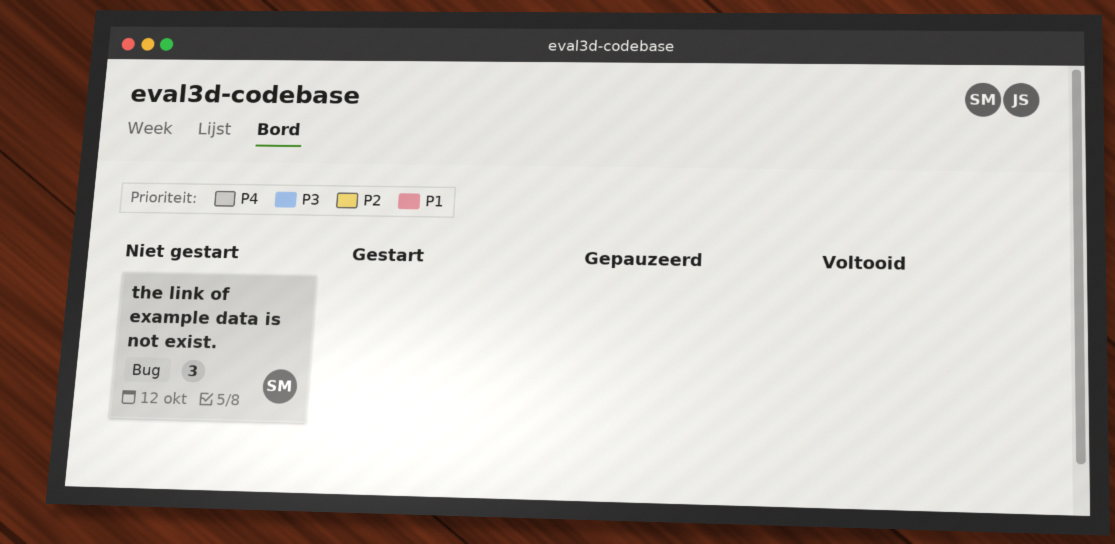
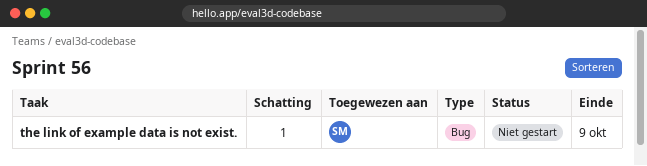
the link of example data is not exist., estimate: 3 -> 1
the link of example data is not exist., due: Oct 12 -> Oct 9

